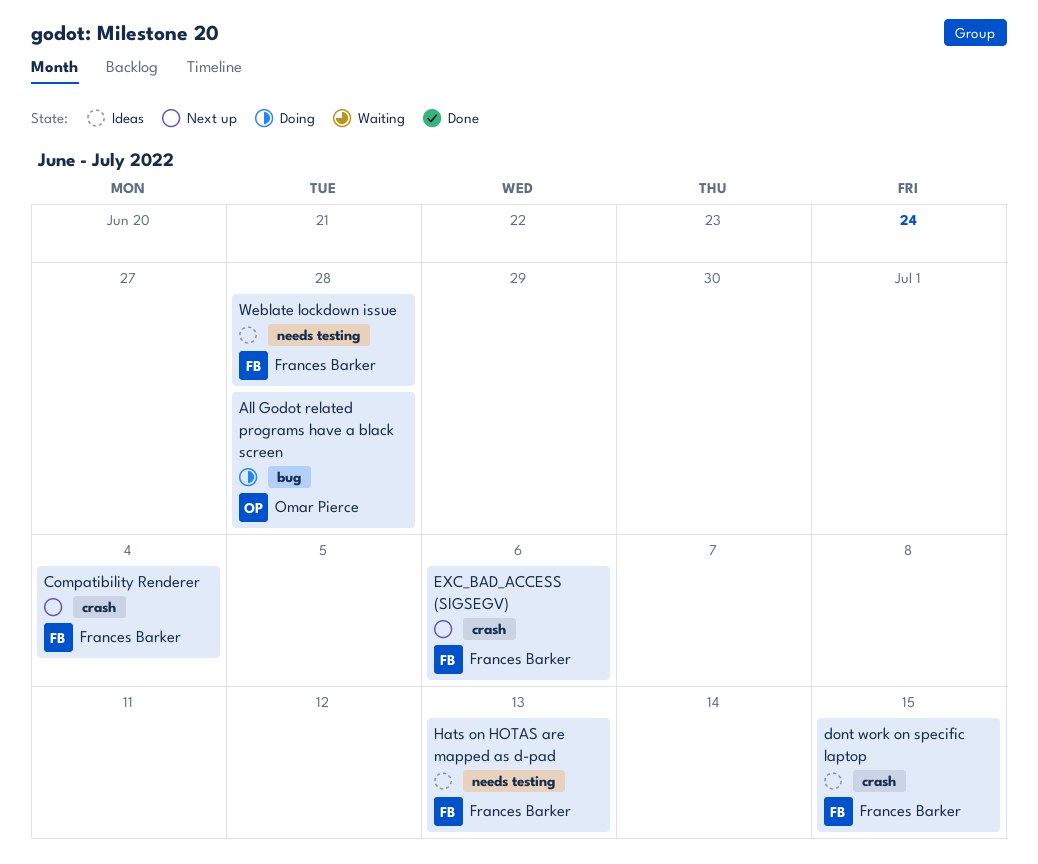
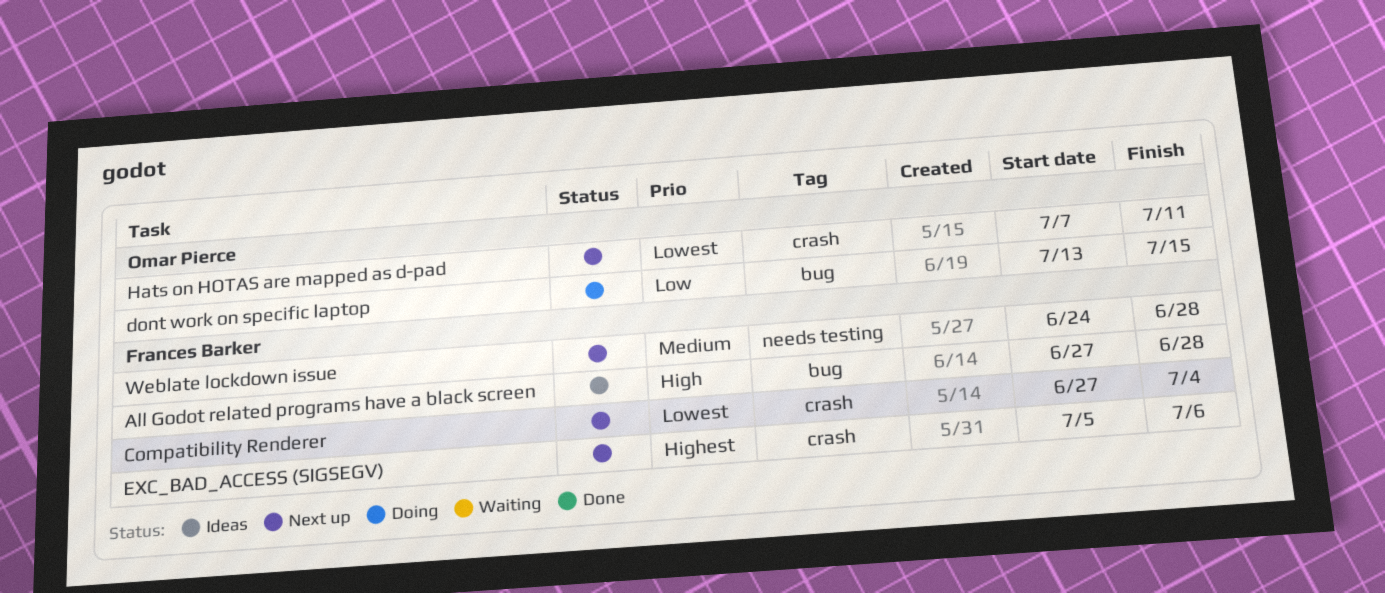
All Godot related programs have a black screen, status: Doing -> Ideas
All Godot related programs have a black screen, owner: Omar Pierce -> Frances Barker
dont work on specific laptop, status: Ideas -> Doing
dont work on specific laptop, owner: Frances Barker -> Omar Pierce
dont work on specific laptop, label: crash -> bug
Hats on HOTAS are mapped as d-pad, status: Ideas -> Next up
Hats on HOTAS are mapped as d-pad, owner: Frances Barker -> Omar Pierce
Hats on HOTAS are mapped as d-pad, label: needs testing -> crash
Hats on HOTAS are mapped as d-pad, due: Jul 13 -> Jul 11
Weblate lockdown issue, status: Ideas -> Next up

